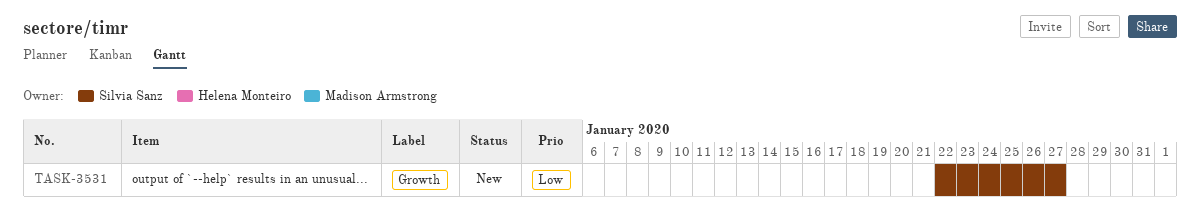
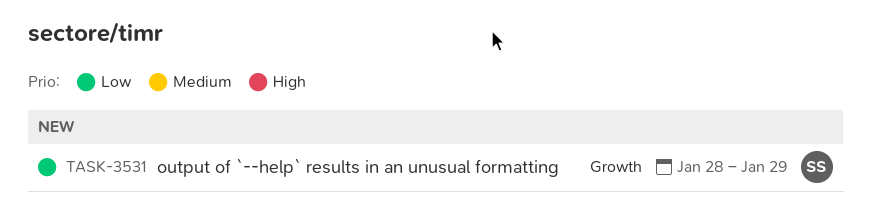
TASK-3531, start: Jan 22 -> Jan 28
TASK-3531, due: Jan 27 -> Jan 29

